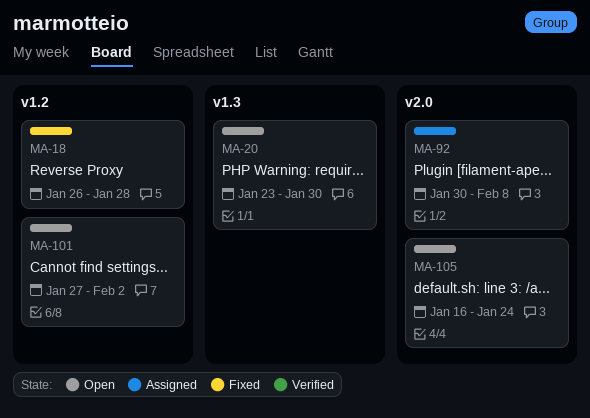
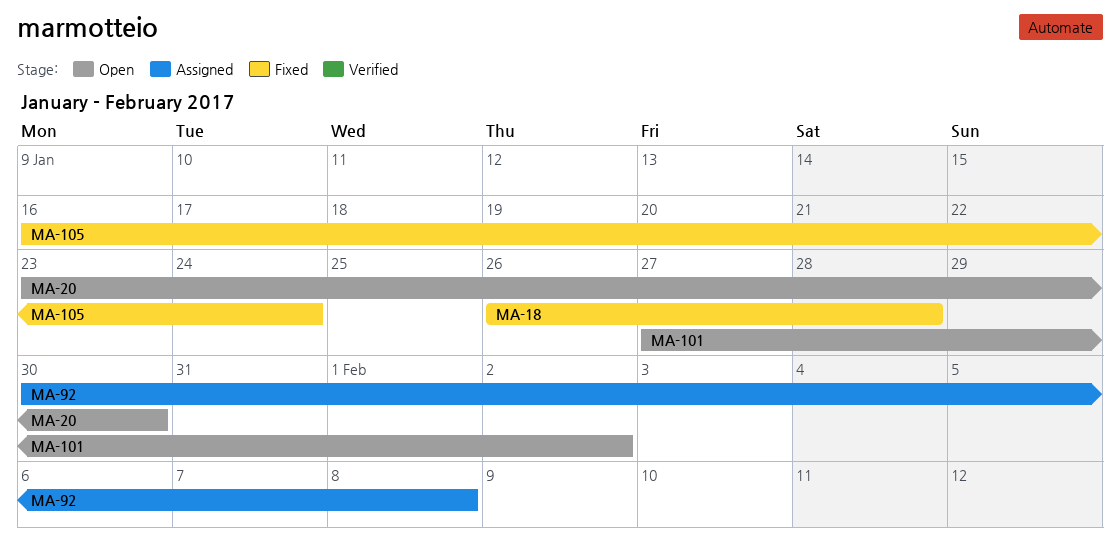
MA-105, status: Open -> Fixed

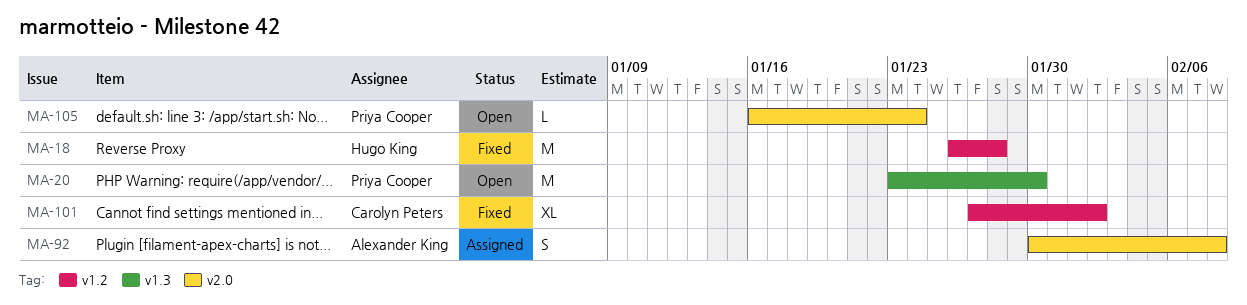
MA-101, status: Open -> Fixed
MA-105, status: Fixed -> Open

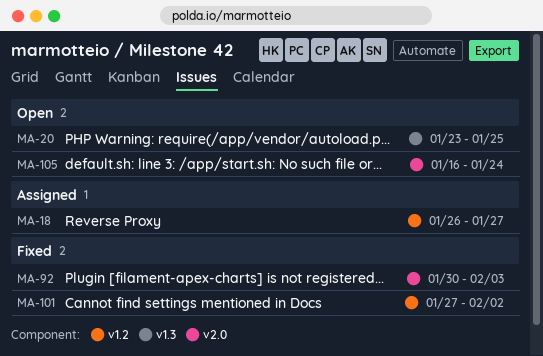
MA-18, status: Fixed -> Assigned
MA-18, due: Jan 28 -> Jan 27
MA-20, due: Jan 30 -> Jan 25
MA-92, status: Assigned -> Fixed
MA-92, due: Feb 8 -> Feb 3

